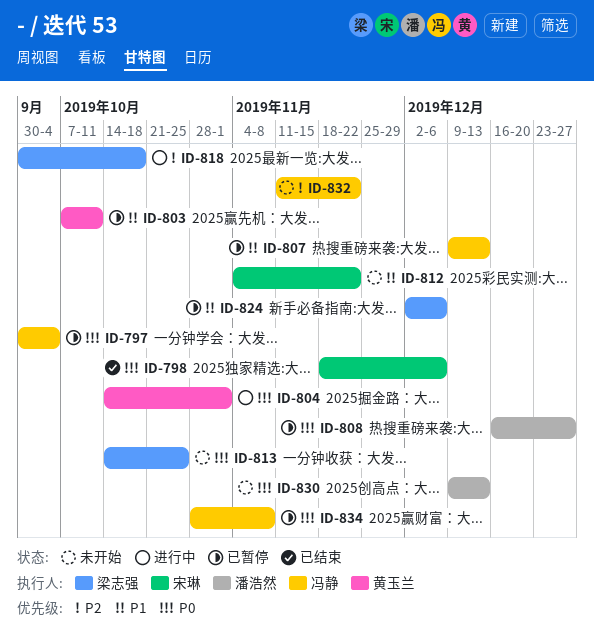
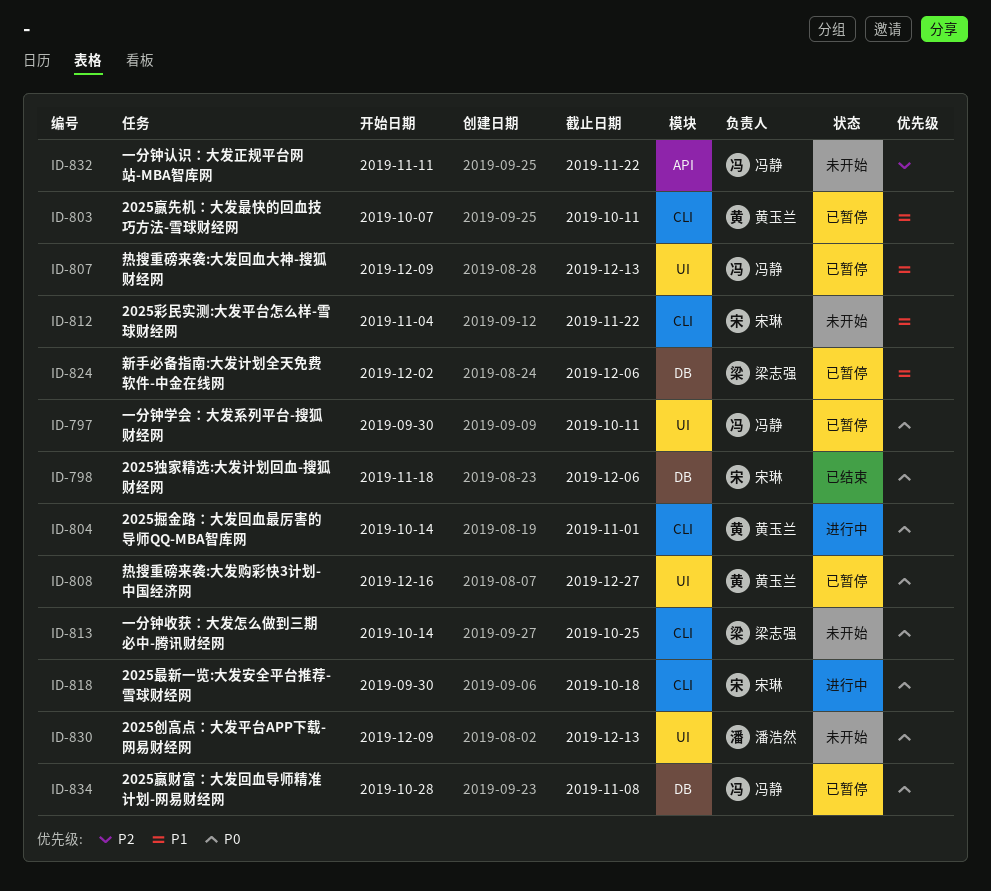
ID-797, due: Oct 4 -> Oct 11
ID-808, owner: 潘浩然 -> 黄玉兰
ID-818, owner: 梁志强 -> 宋琳
ID-818, priority: P2 -> P0

